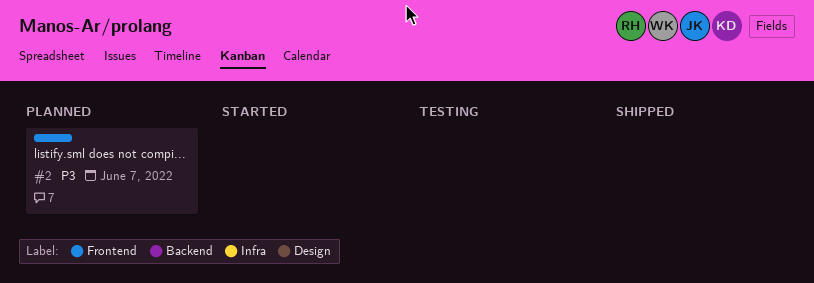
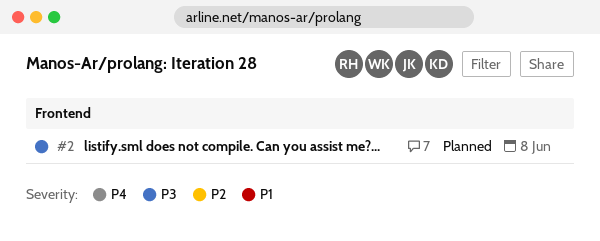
#2, due: Jun 7 -> Jun 8

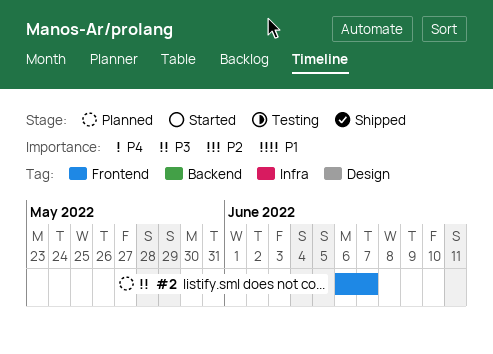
#2, due: Jun 8 -> Jun 7

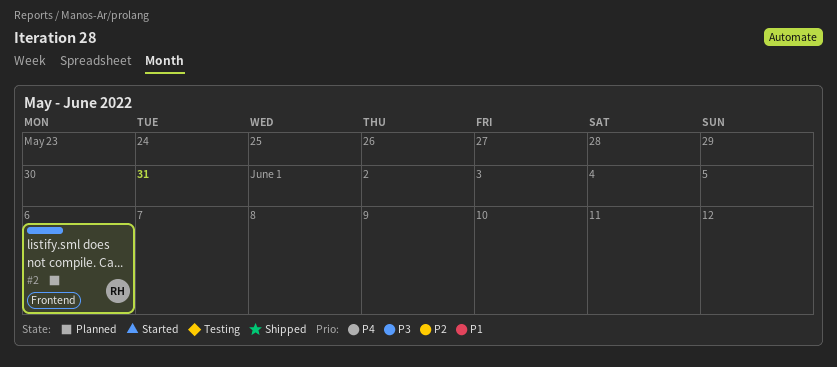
#2, due: Jun 7 -> Jun 6

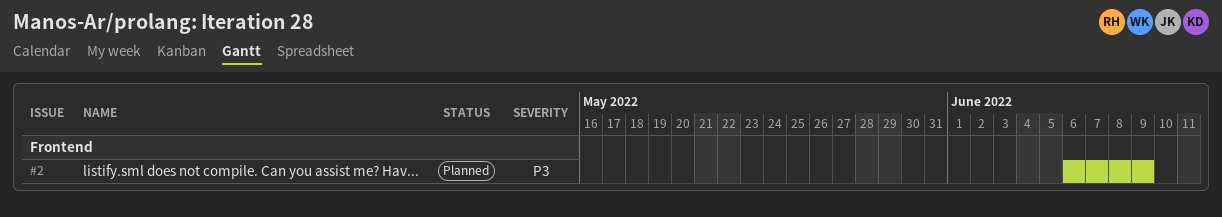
#2, due: Jun 6 -> Jun 9

